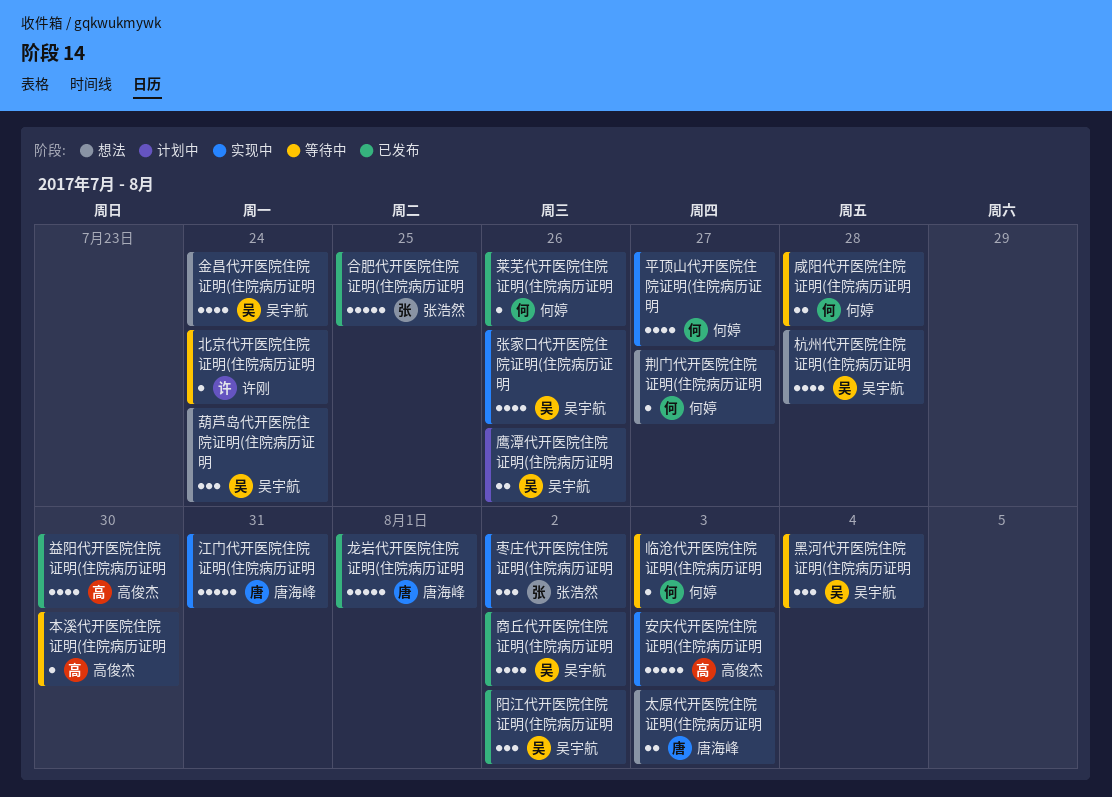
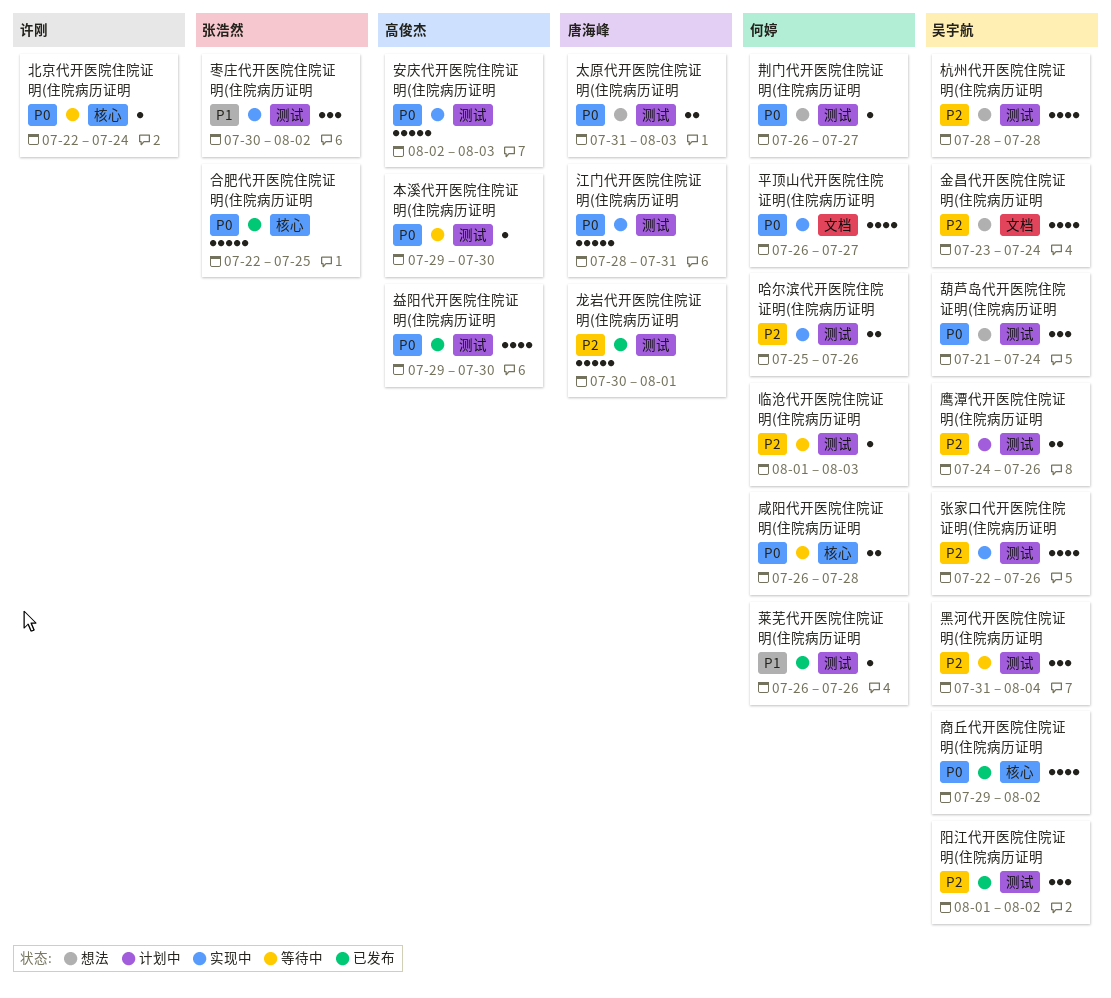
哈尔滨代开医院住院证明(住院病历证明: none -> present

